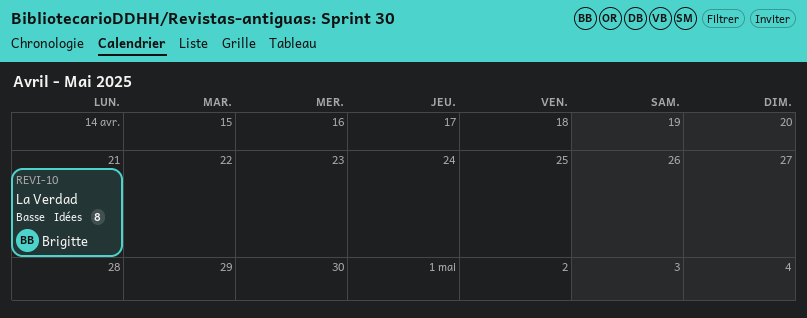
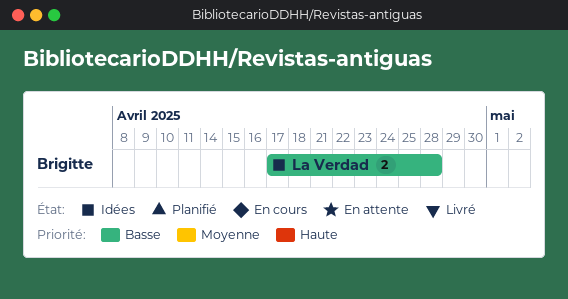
La Verdad, estimate: 8 -> 2
La Verdad, due: Apr 21 -> Apr 28

